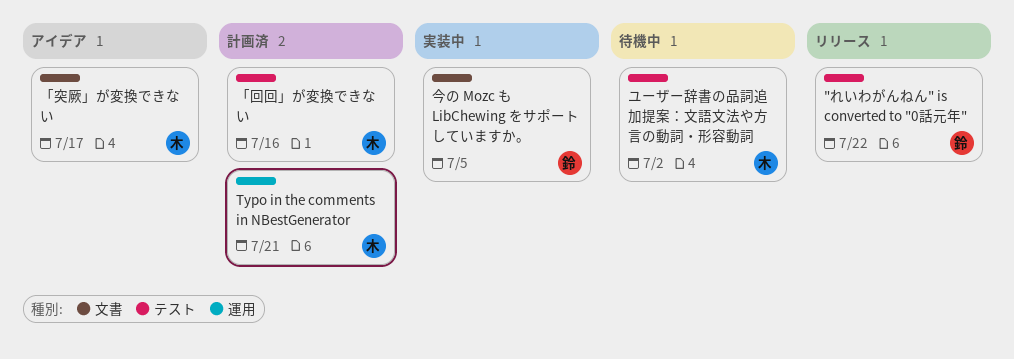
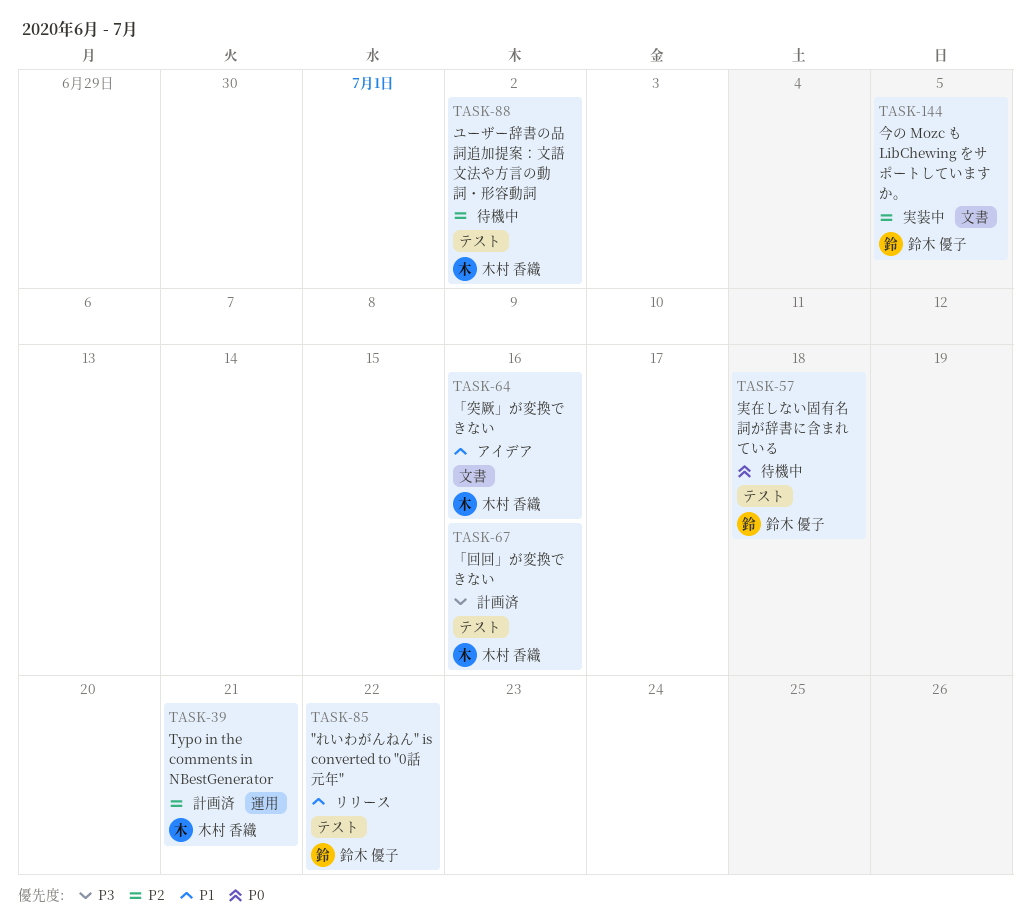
「突厥」が変換できない, due: Jul 17 -> Jul 16
実在しない固有名詞が辞書に含まれている: none -> present

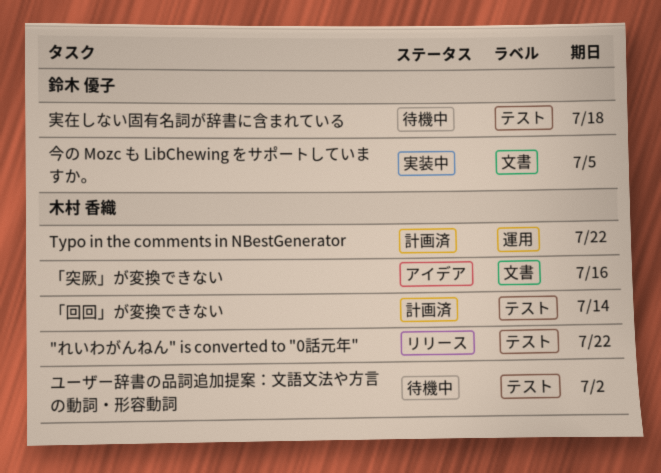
"れいわがんねん" is converted to "0話元年", owner: 鈴木 優子 -> 木村 香織
Typo in the comments in NBestGenerator, due: Jul 21 -> Jul 22
「回回」が変換できない, due: Jul 16 -> Jul 14

